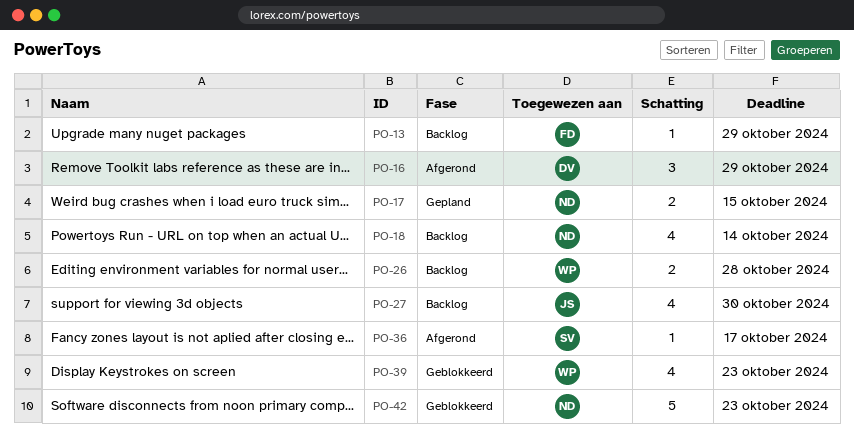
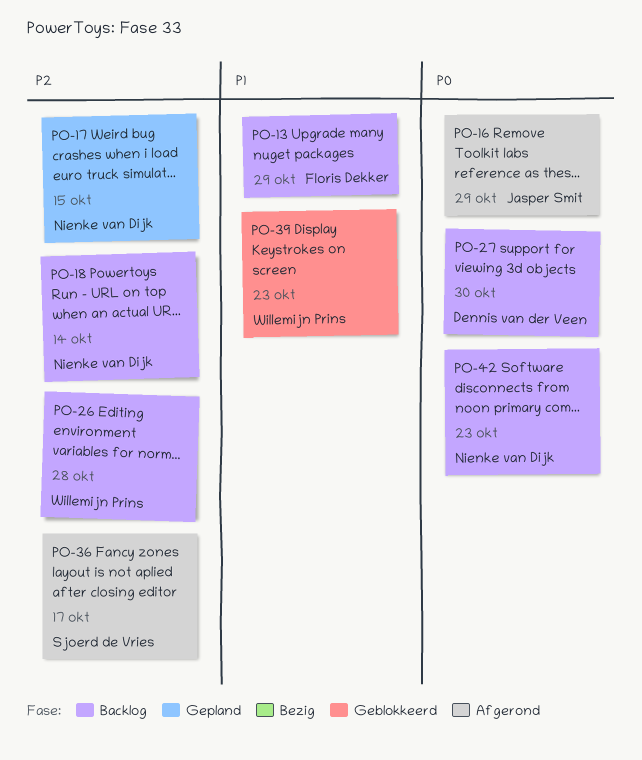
PO-16, owner: Dennis van der Veen -> Jasper Smit
PO-27, owner: Jasper Smit -> Dennis van der Veen
PO-42, status: Geblokkeerd -> Backlog

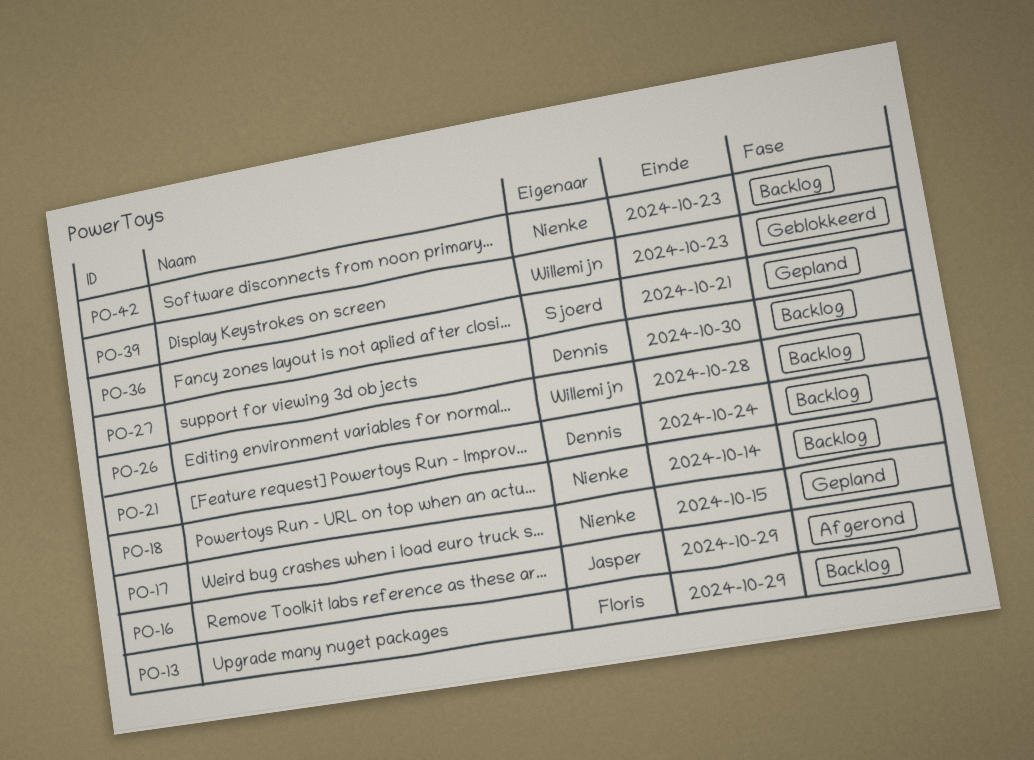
PO-21: none -> present
PO-36, status: Afgerond -> Gepland
PO-36, due: Oct 17 -> Oct 21

